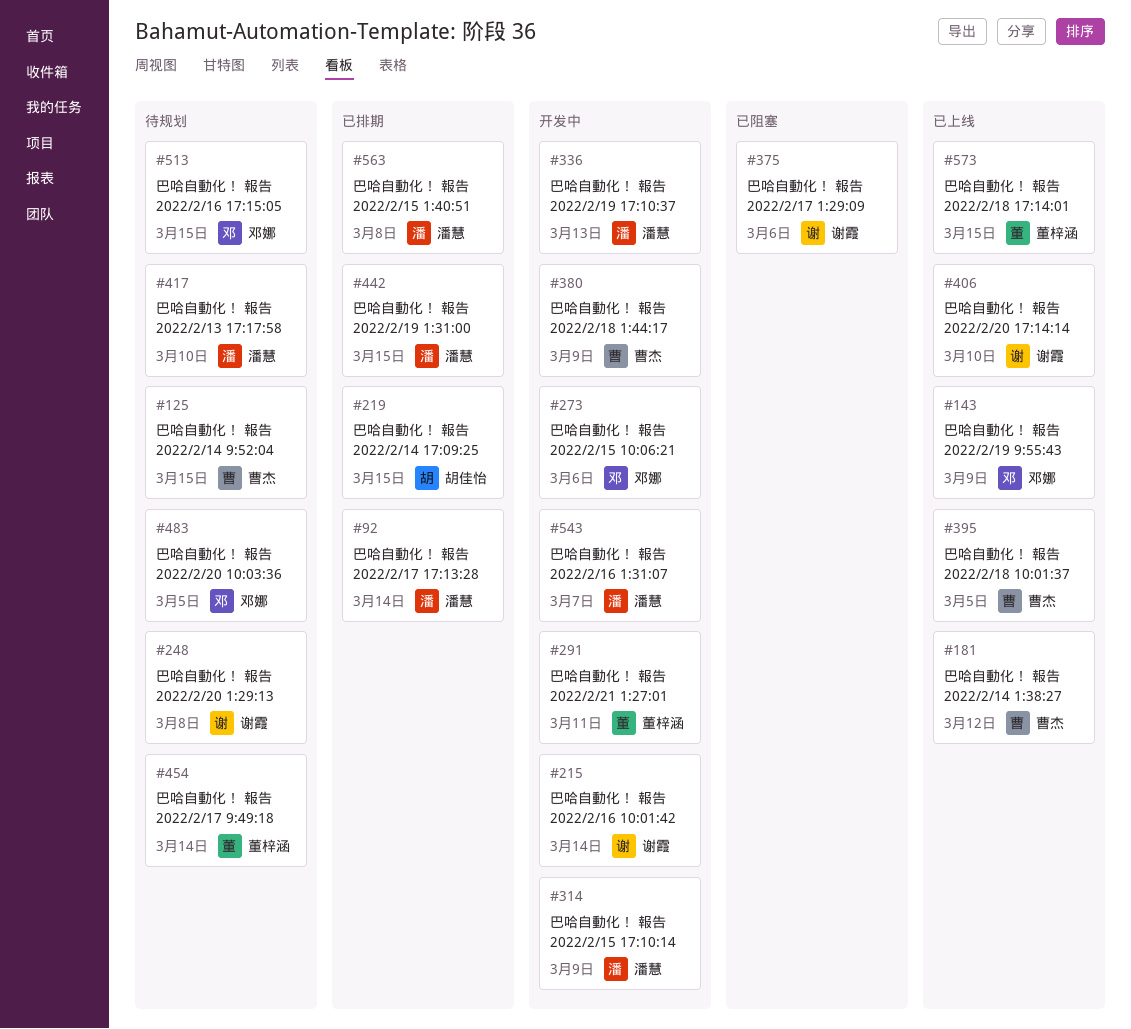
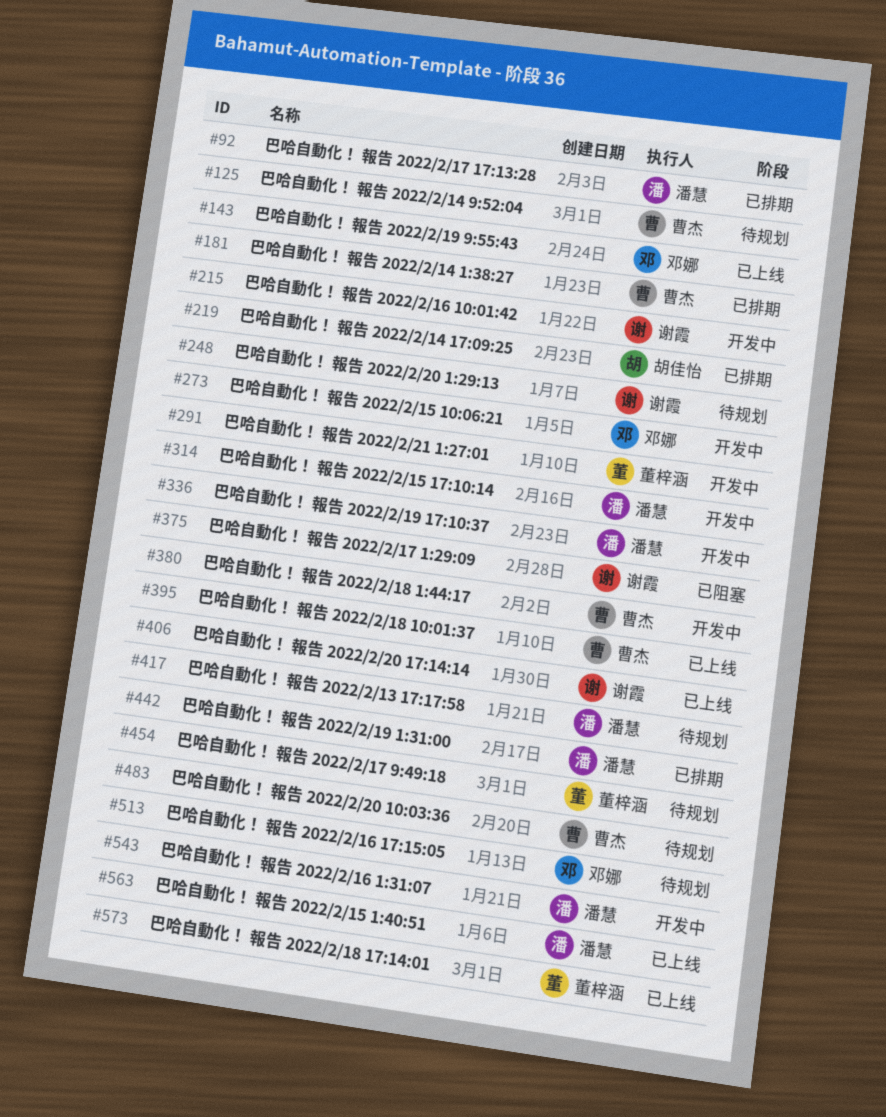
#181, status: 已上线 -> 已排期
#483, owner: 邓娜 -> 曹杰
#563, status: 已排期 -> 已上线

